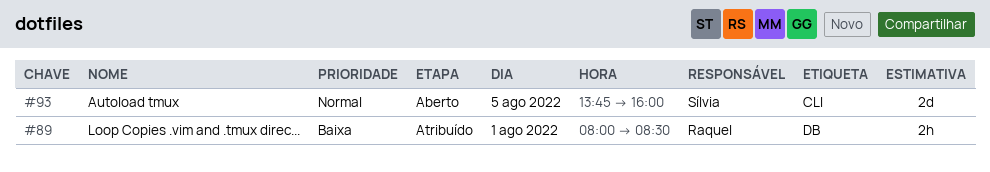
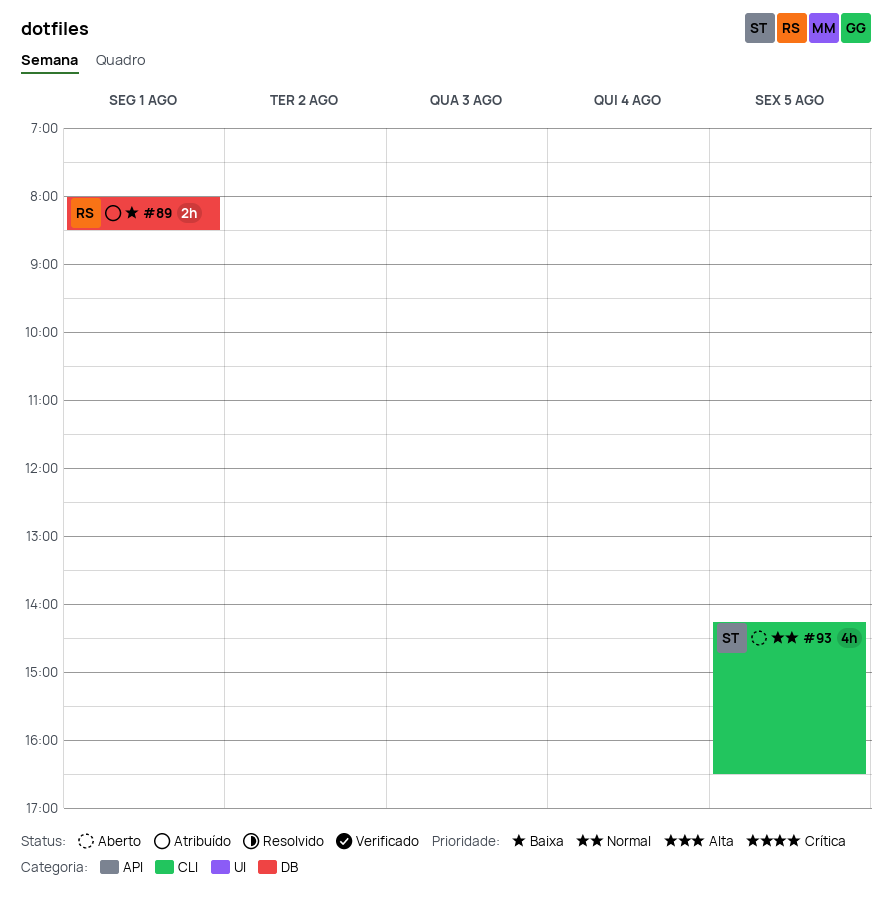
#93, estimate: 2d -> 4h
#93, begins: 13:45 -> 14:15
#93, ends: 16:00 -> 16:30

